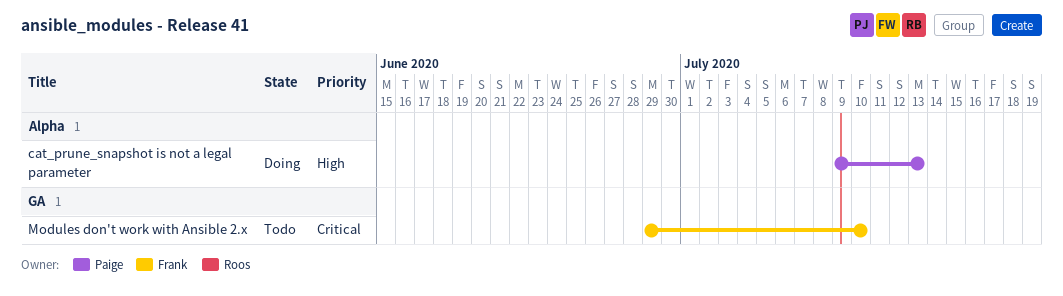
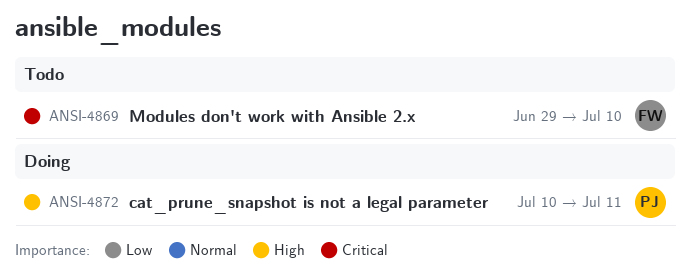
cat_prune_snapshot is not a legal parameter, start: Jul 9 -> Jul 10
cat_prune_snapshot is not a legal parameter, due: Jul 13 -> Jul 11

